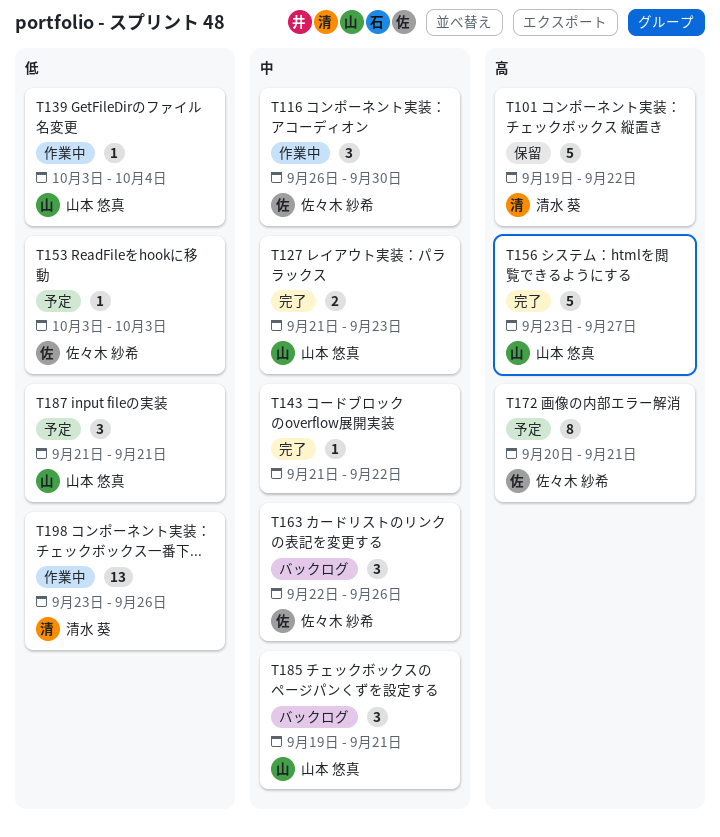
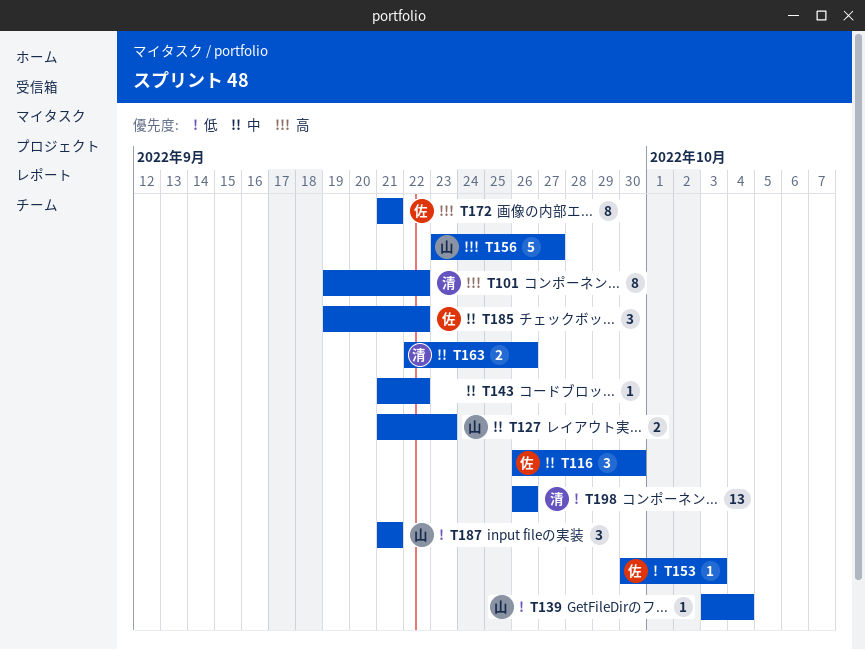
T101, estimate: 5 -> 8
T153, start: Oct 3 -> Sep 30
T163, owner: 佐々木 紗希 -> 清水 葵
T163, estimate: 3 -> 2
T172, start: Sep 20 -> Sep 21
T185, owner: 山本 悠真 -> 佐々木 紗希
T185, due: Sep 21 -> Sep 22
T198, start: Sep 23 -> Sep 26

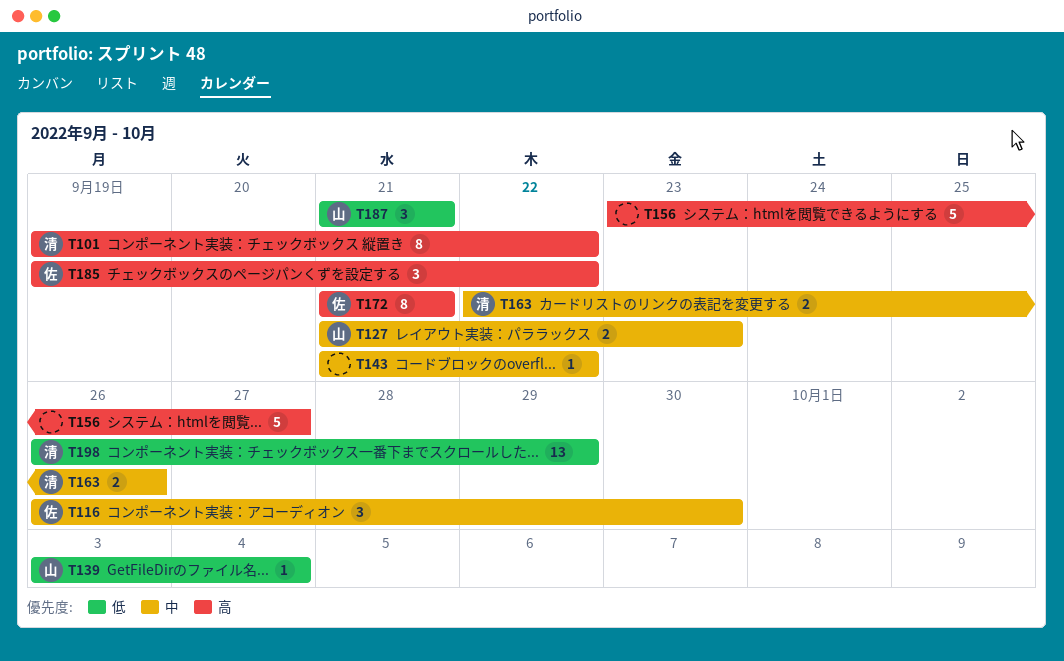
T153: present -> none
T156, owner: 山 -> none
T185, priority: 中 -> 高
T198, due: Sep 26 -> Sep 29

